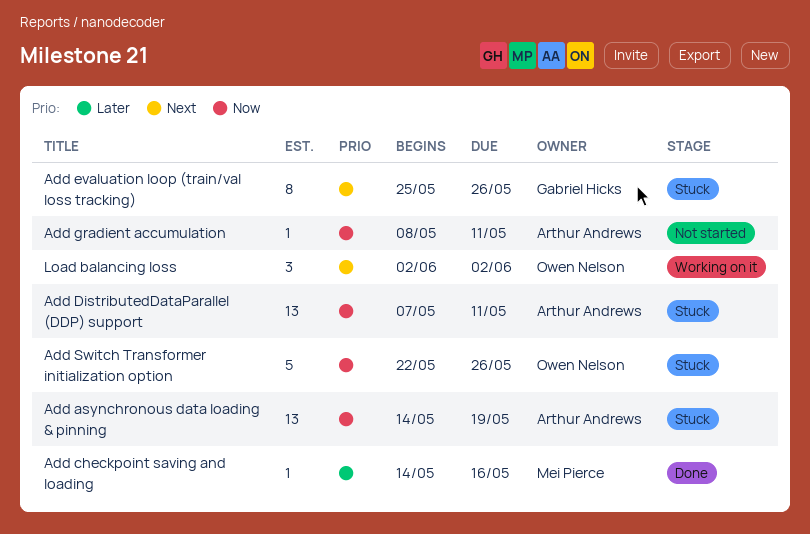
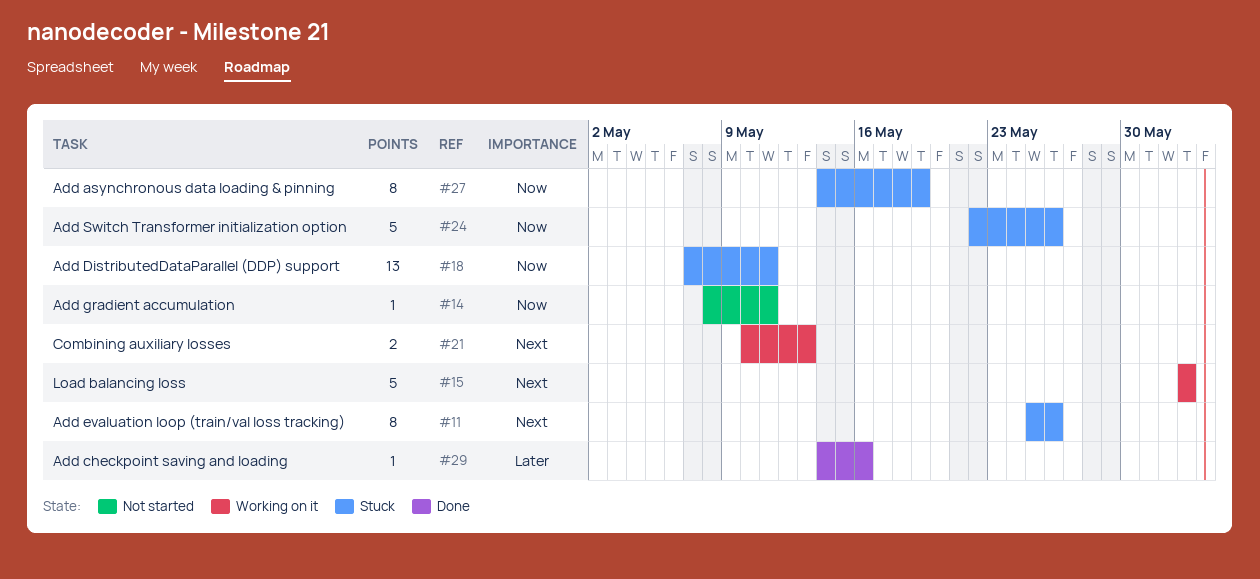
Add asynchronous data loading & pinning, estimate: 13 -> 8
Combining auxiliary losses: none -> present
Load balancing loss, estimate: 3 -> 5

